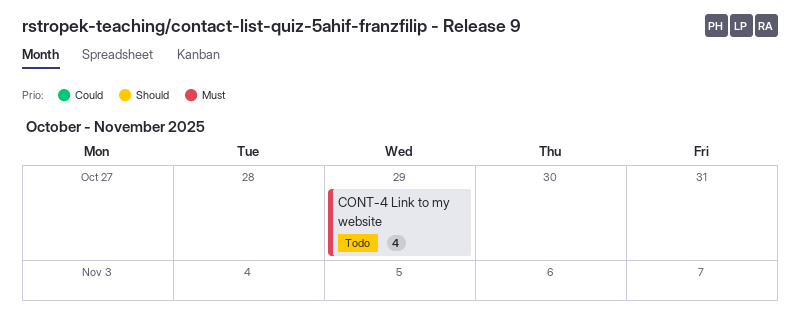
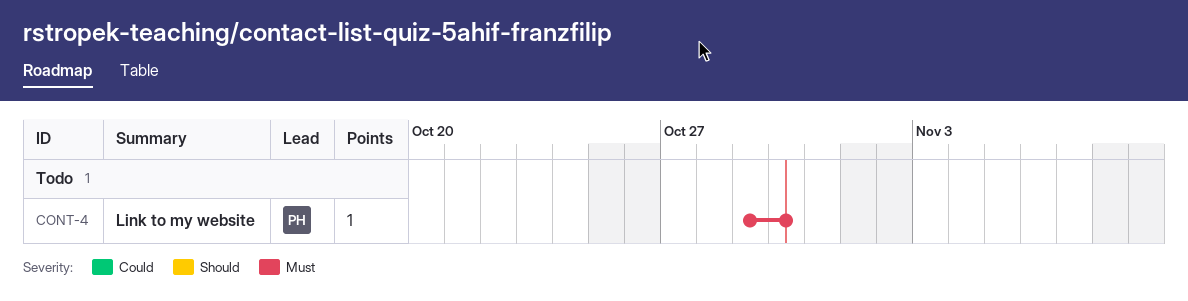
CONT-4, estimate: 4 -> 1
CONT-4, due: Oct 29 -> Oct 30

